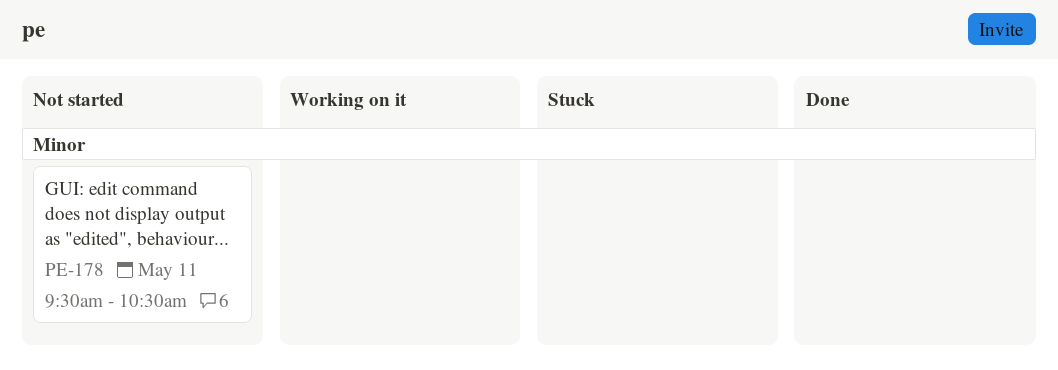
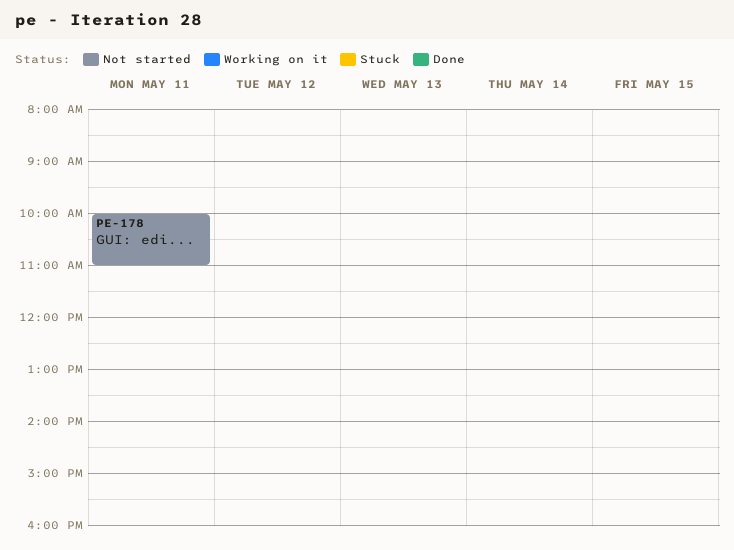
PE-178, begins: 09:30 -> 10:00
PE-178, ends: 10:30 -> 11:00

